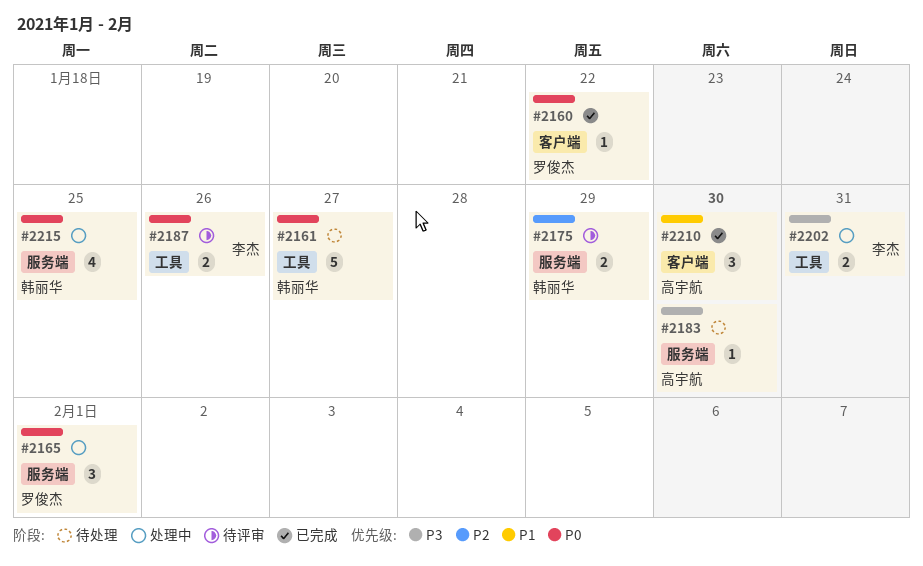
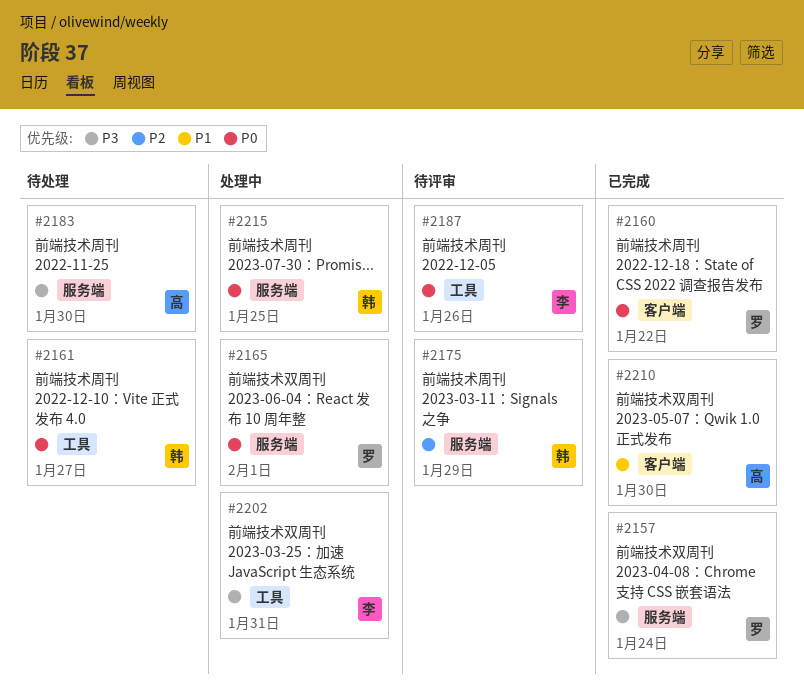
#2157: none -> present

